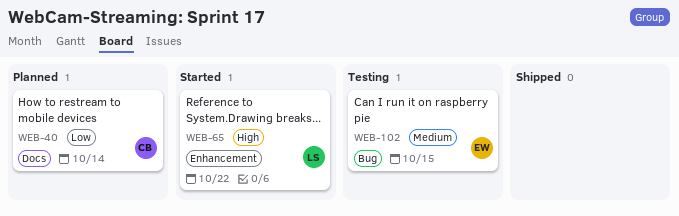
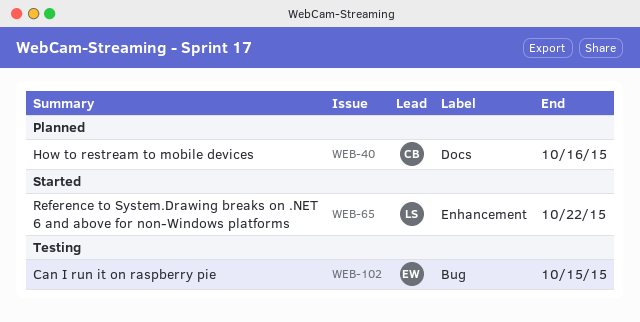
WEB-40, due: Oct 14 -> Oct 16

